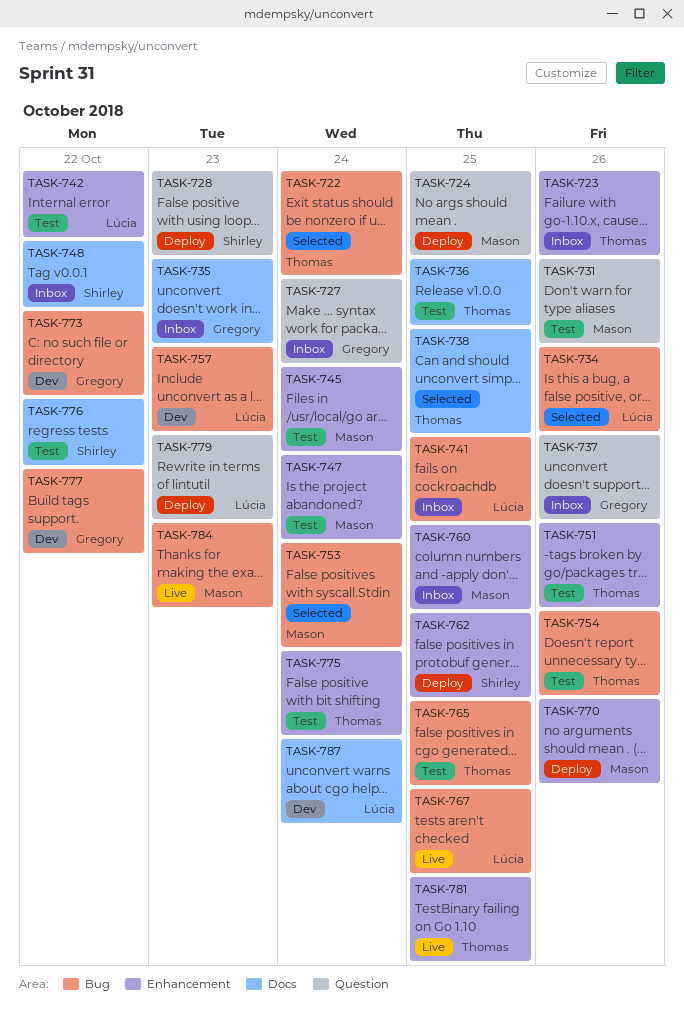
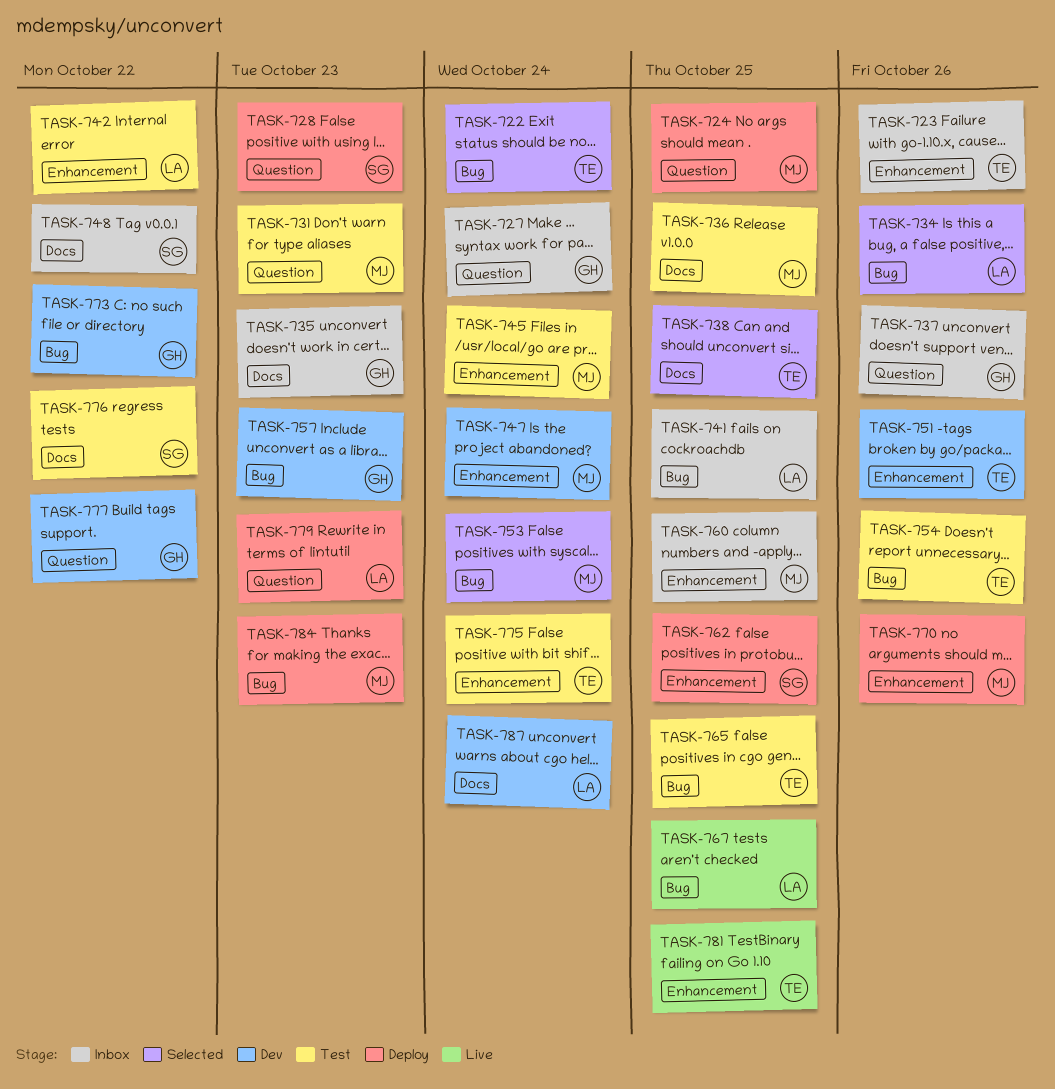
TASK-731, due: Oct 26 -> Oct 23
TASK-736, owner: Thomas -> Mason
TASK-747, status: Test -> Dev
TASK-751, status: Test -> Dev
TASK-757, owner: Lúcia -> Gregory
TASK-777, label: Bug -> Question
TASK-784, status: Live -> Deploy

